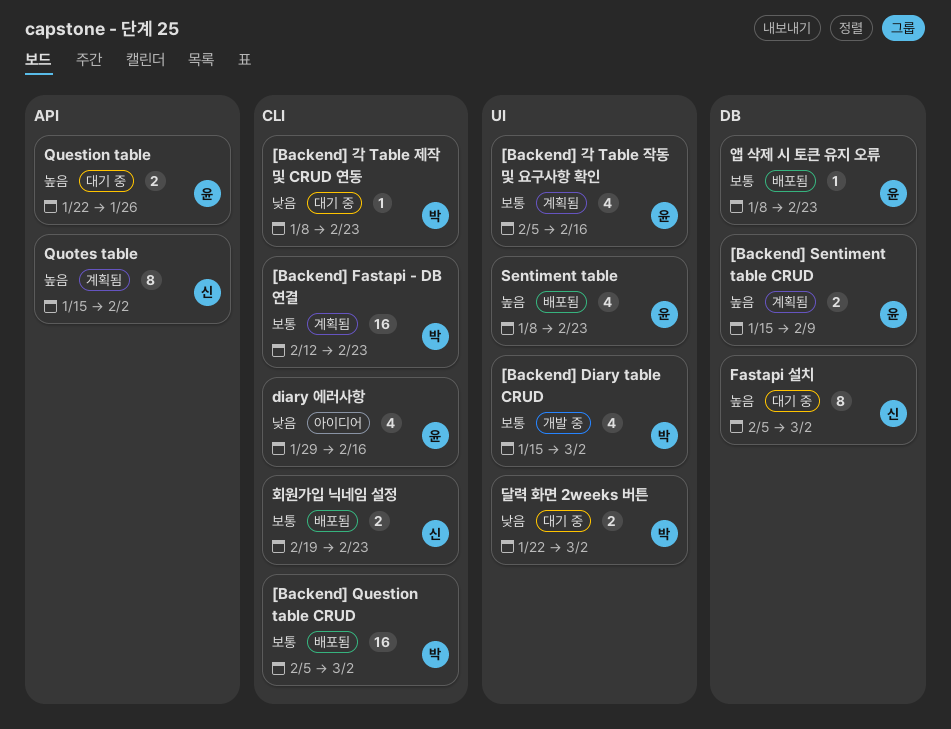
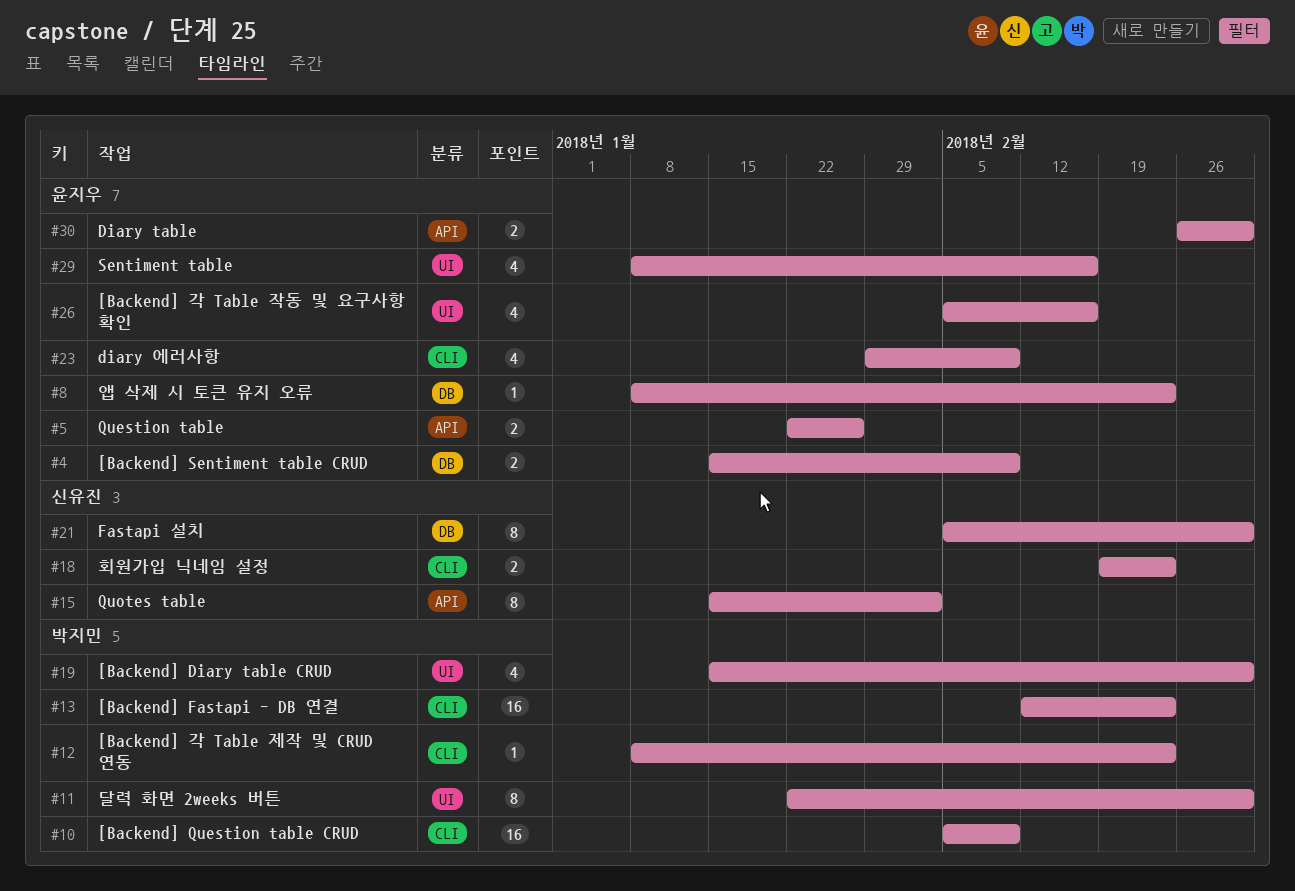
[Backend] Question table CRUD, due: Mar 2 -> Feb 9
Diary table: none -> present
diary 에러사항, due: Feb 16 -> Feb 9
Sentiment table, due: Feb 23 -> Feb 16
달력 화면 2weeks 버튼, estimate: 2 -> 8

